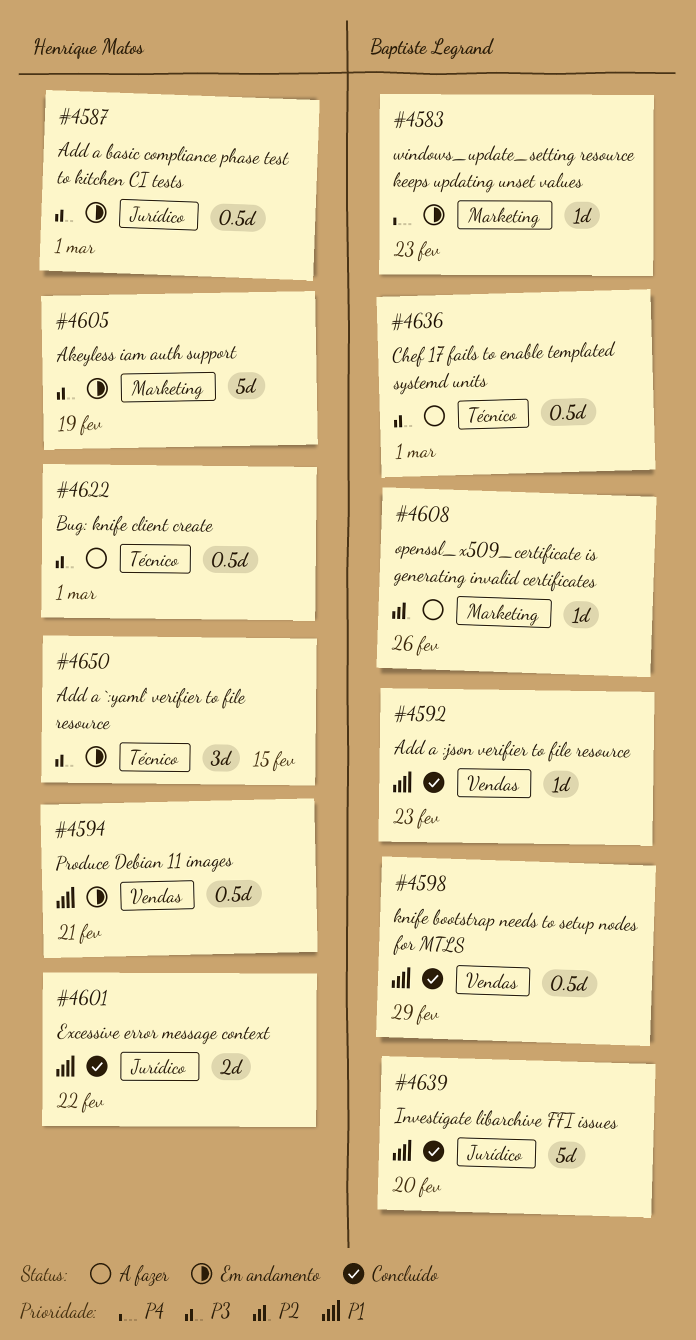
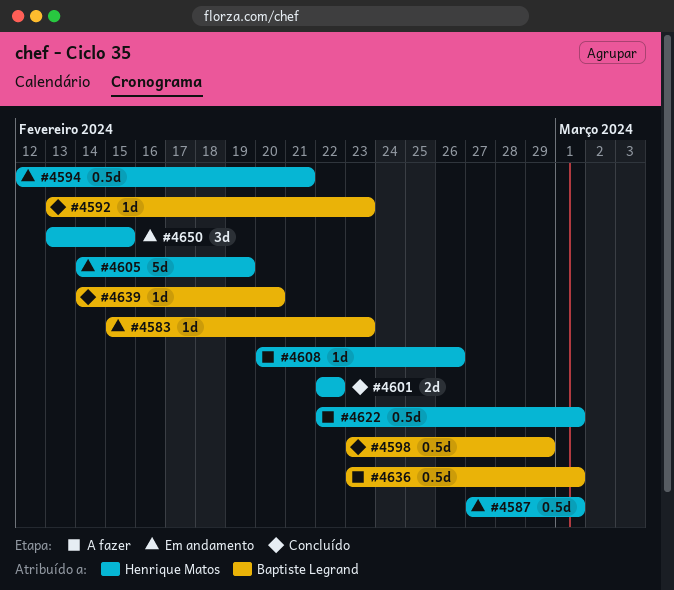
#4608, owner: Baptiste Legrand -> Henrique Matos
#4639, estimate: 5d -> 1d

